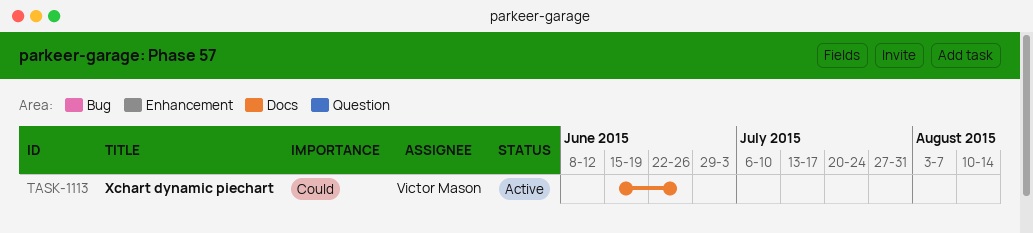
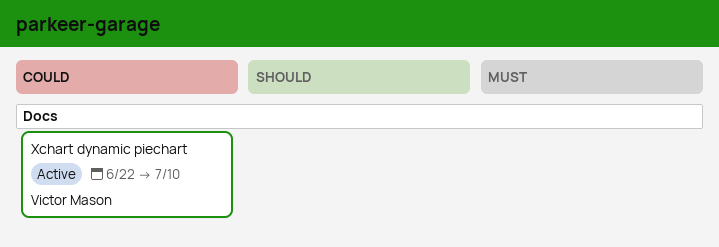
Xchart dynamic piechart, start: Jun 15 -> Jun 22
Xchart dynamic piechart, due: Jun 26 -> Jul 10

